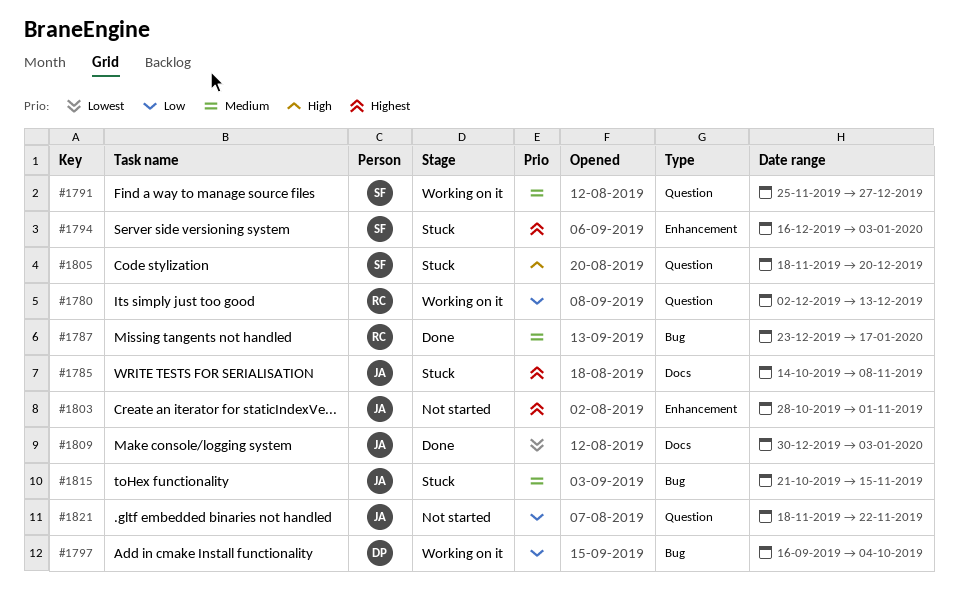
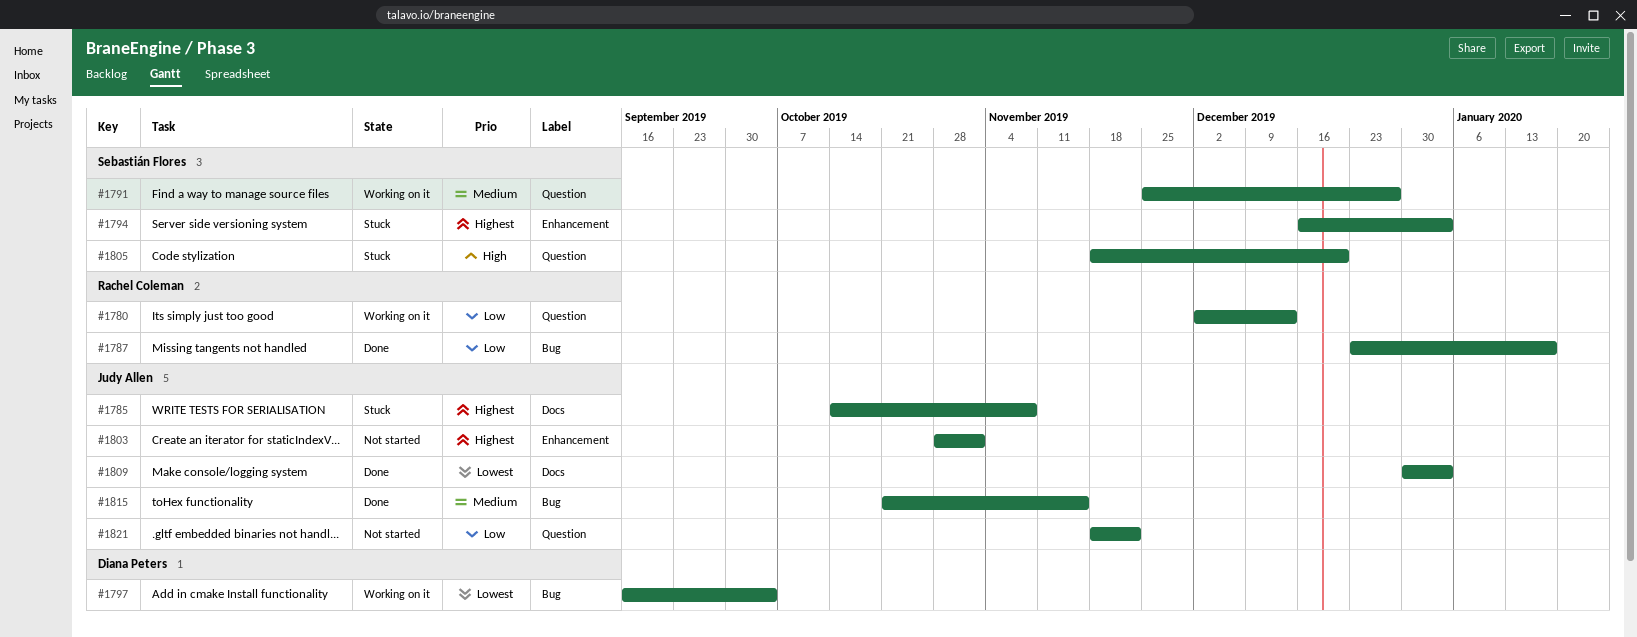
#1787, priority: Medium -> Low
#1797, priority: Low -> Lowest
#1815, status: Stuck -> Done

